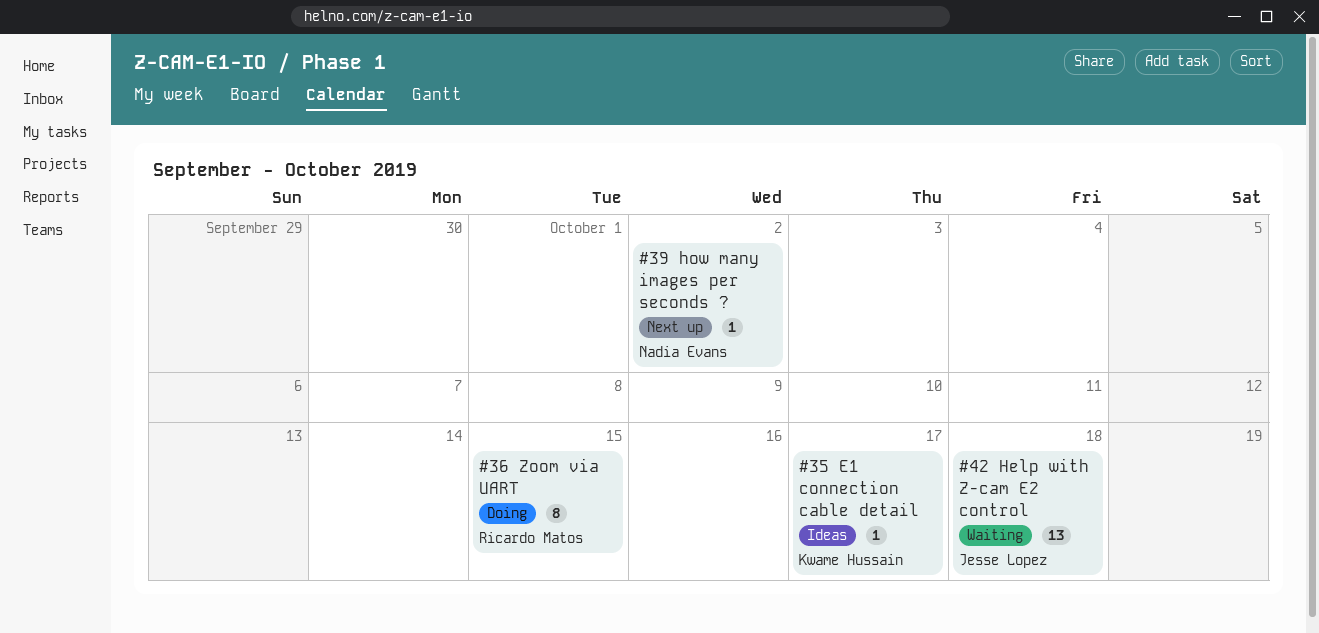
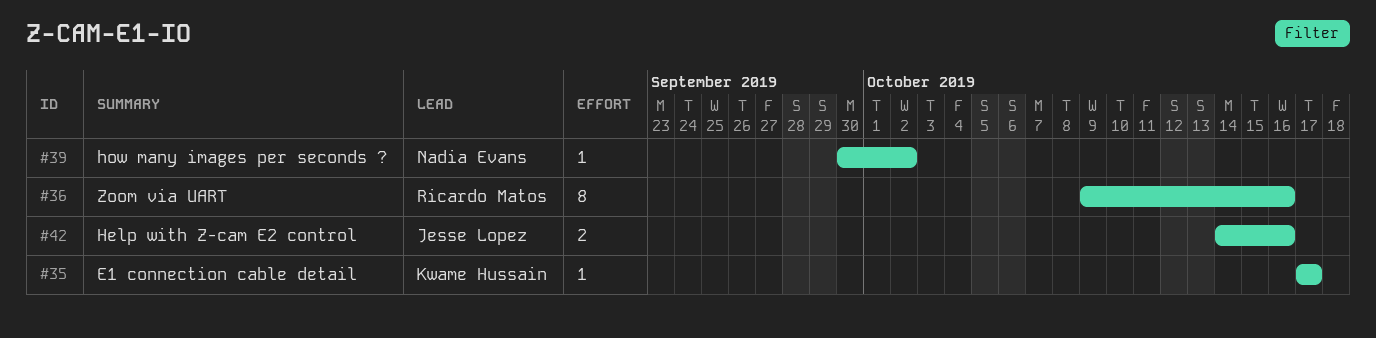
#36, due: Oct 15 -> Oct 16
#42, estimate: 13 -> 2
#42, due: Oct 18 -> Oct 16

